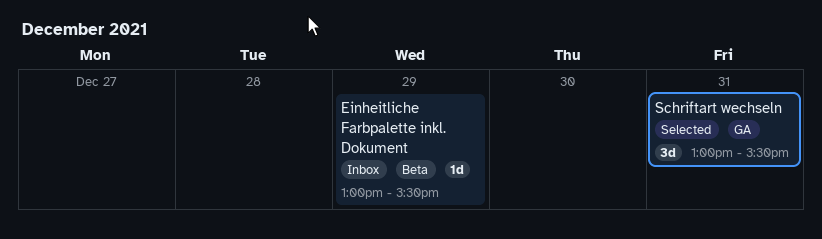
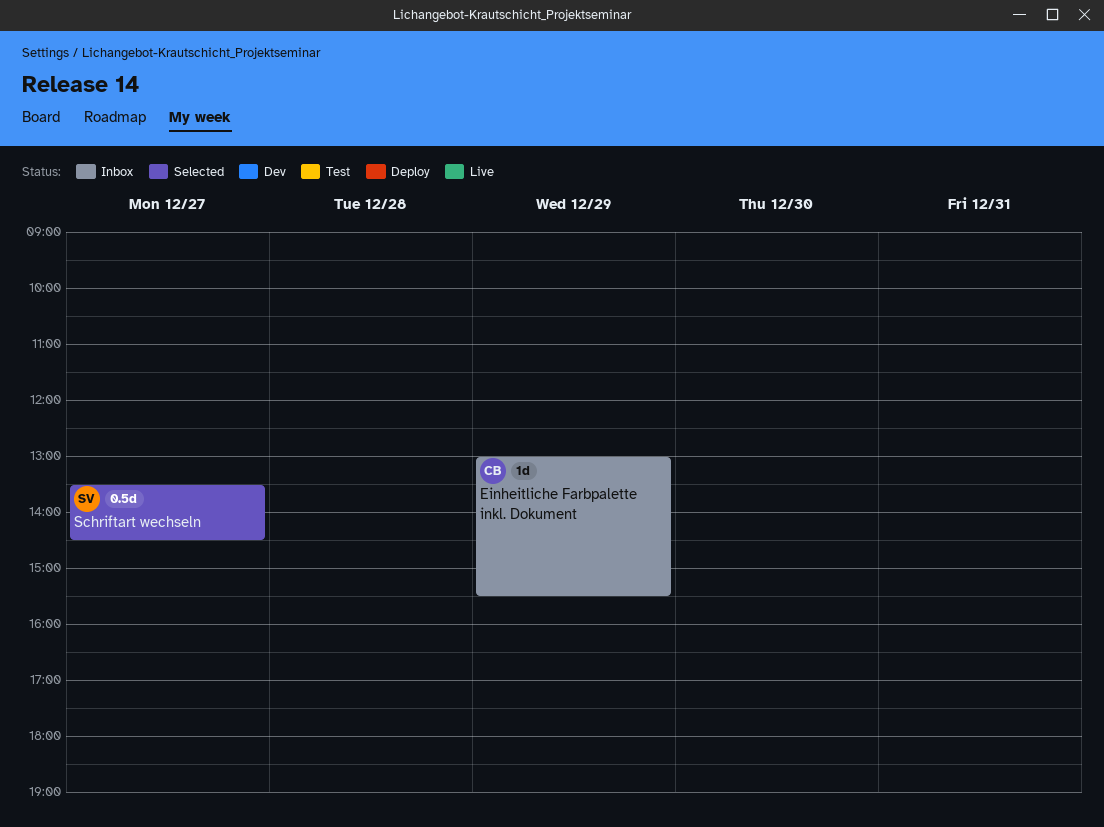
Schriftart wechseln, estimate: 3d -> 0.5d
Schriftart wechseln, day: Dec 31 -> Dec 27
Schriftart wechseln, begins: 13:00 -> 13:30
Schriftart wechseln, ends: 15:30 -> 14:30

